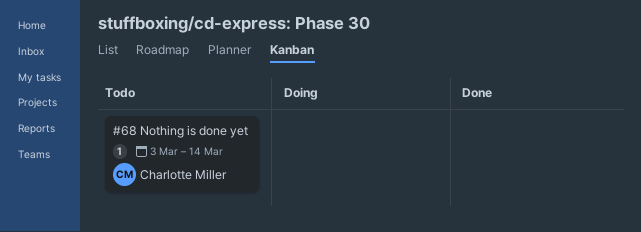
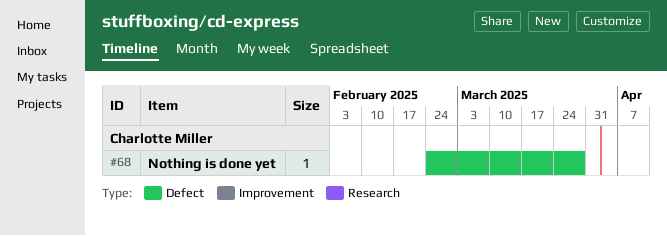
#68, start: Mar 3 -> Feb 24
#68, due: Mar 14 -> Mar 28

